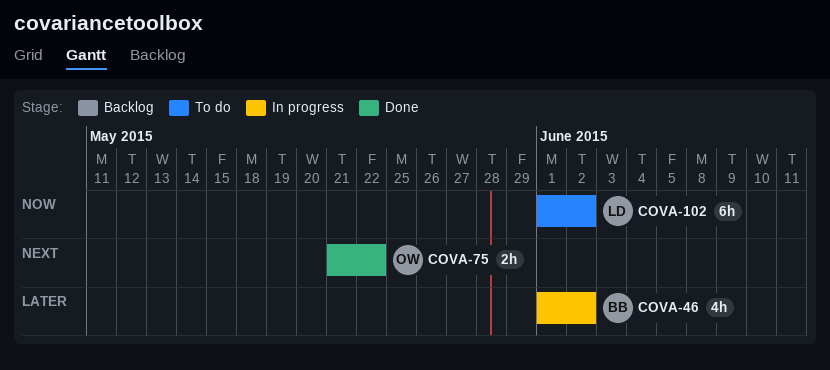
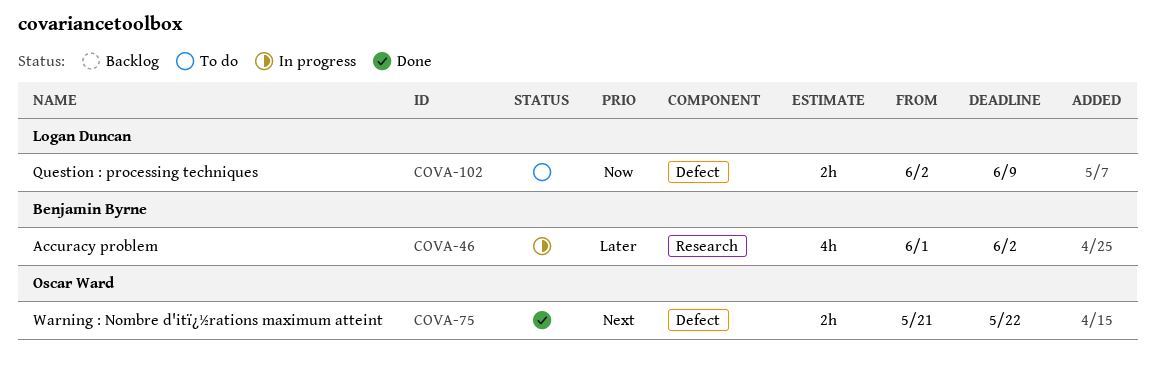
COVA-102, estimate: 6h -> 2h
COVA-102, start: Jun 1 -> Jun 2
COVA-102, due: Jun 2 -> Jun 9

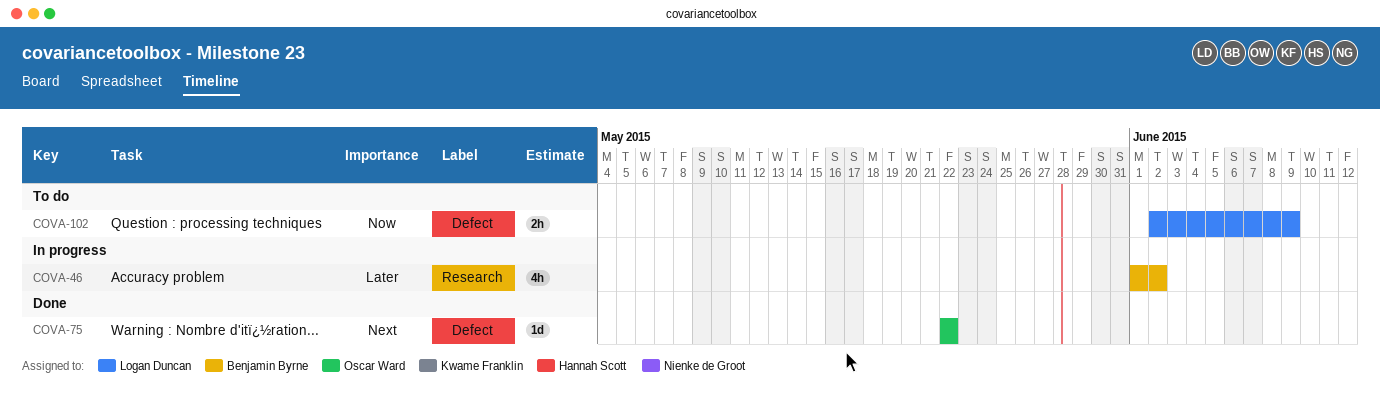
COVA-75, estimate: 2h -> 1d
COVA-75, start: May 21 -> May 22

